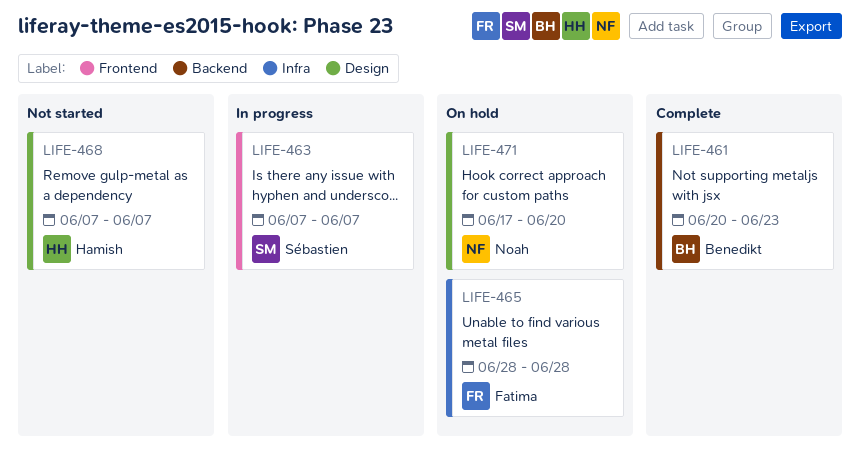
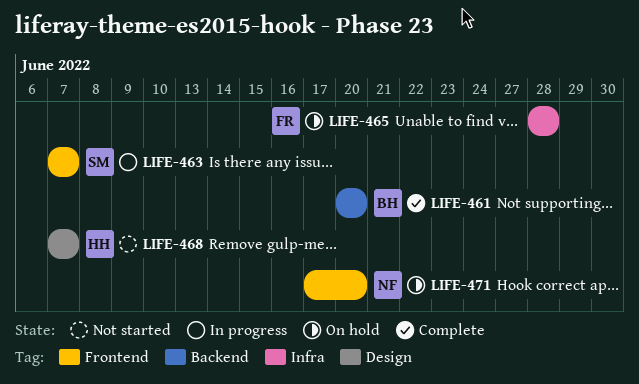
LIFE-461, due: Jun 23 -> Jun 20
LIFE-471, label: Design -> Frontend

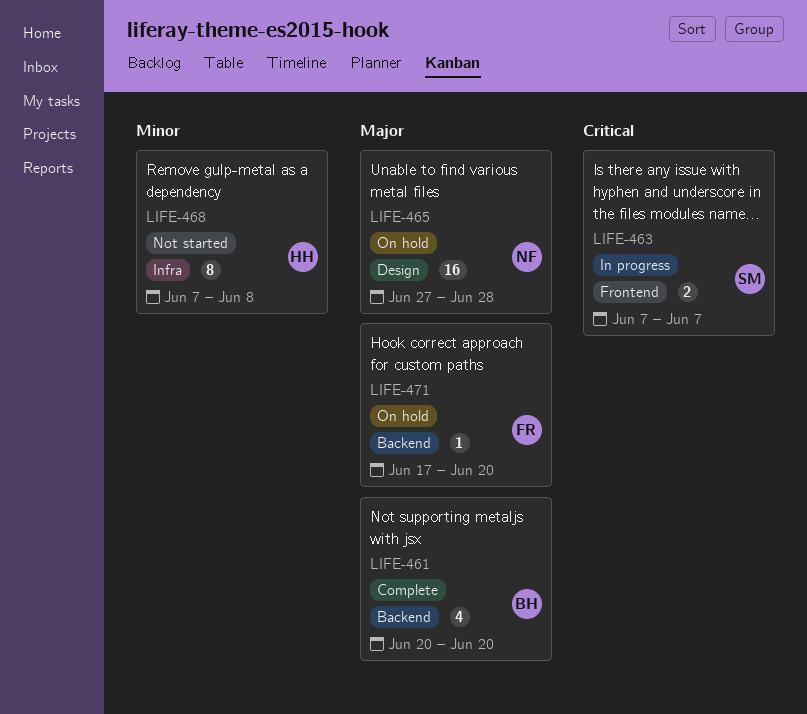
LIFE-465, owner: FR -> NF
LIFE-465, label: Infra -> Design
LIFE-465, start: Jun 28 -> Jun 27
LIFE-468, label: Design -> Infra
LIFE-468, due: Jun 7 -> Jun 8
LIFE-471, owner: NF -> FR
LIFE-471, label: Frontend -> Backend

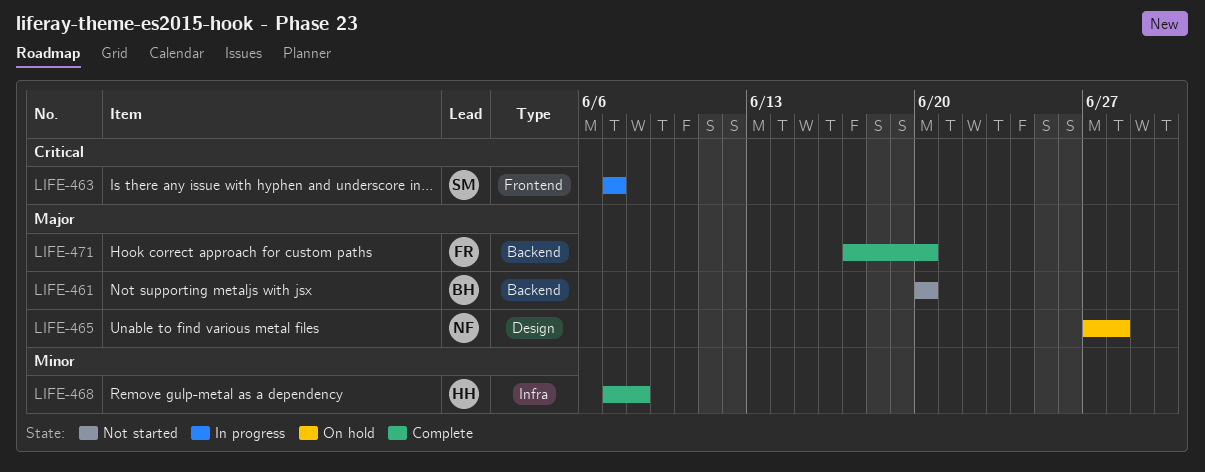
LIFE-461, status: Complete -> Not started
LIFE-468, status: Not started -> Complete
LIFE-471, status: On hold -> Complete

